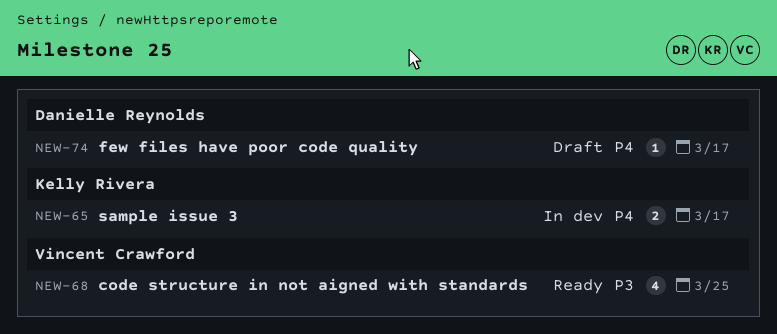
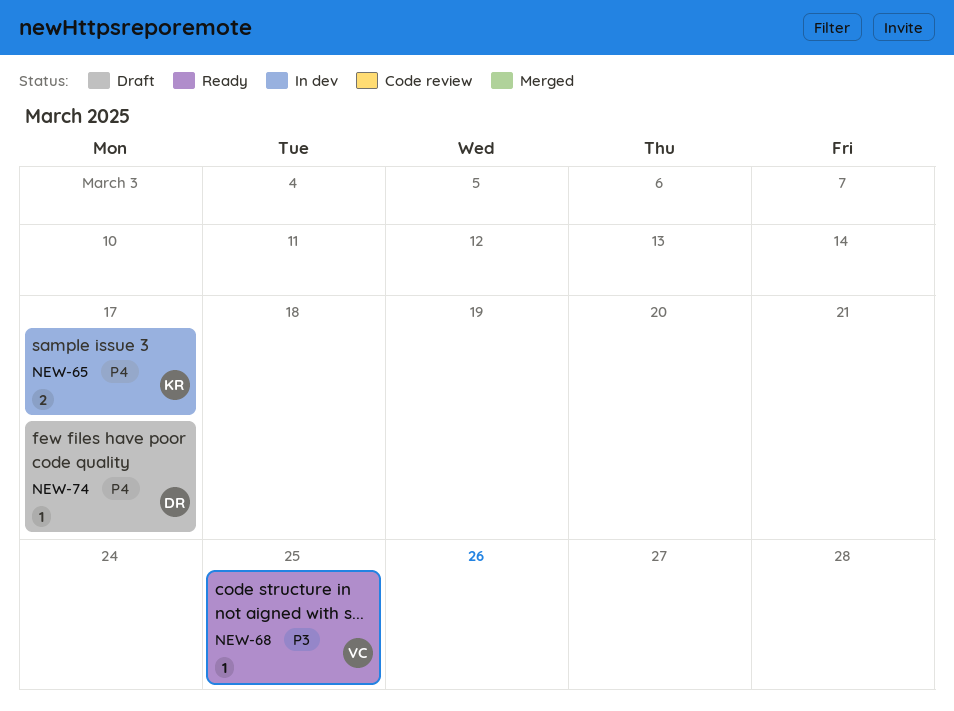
NEW-68, estimate: 4 -> 1

